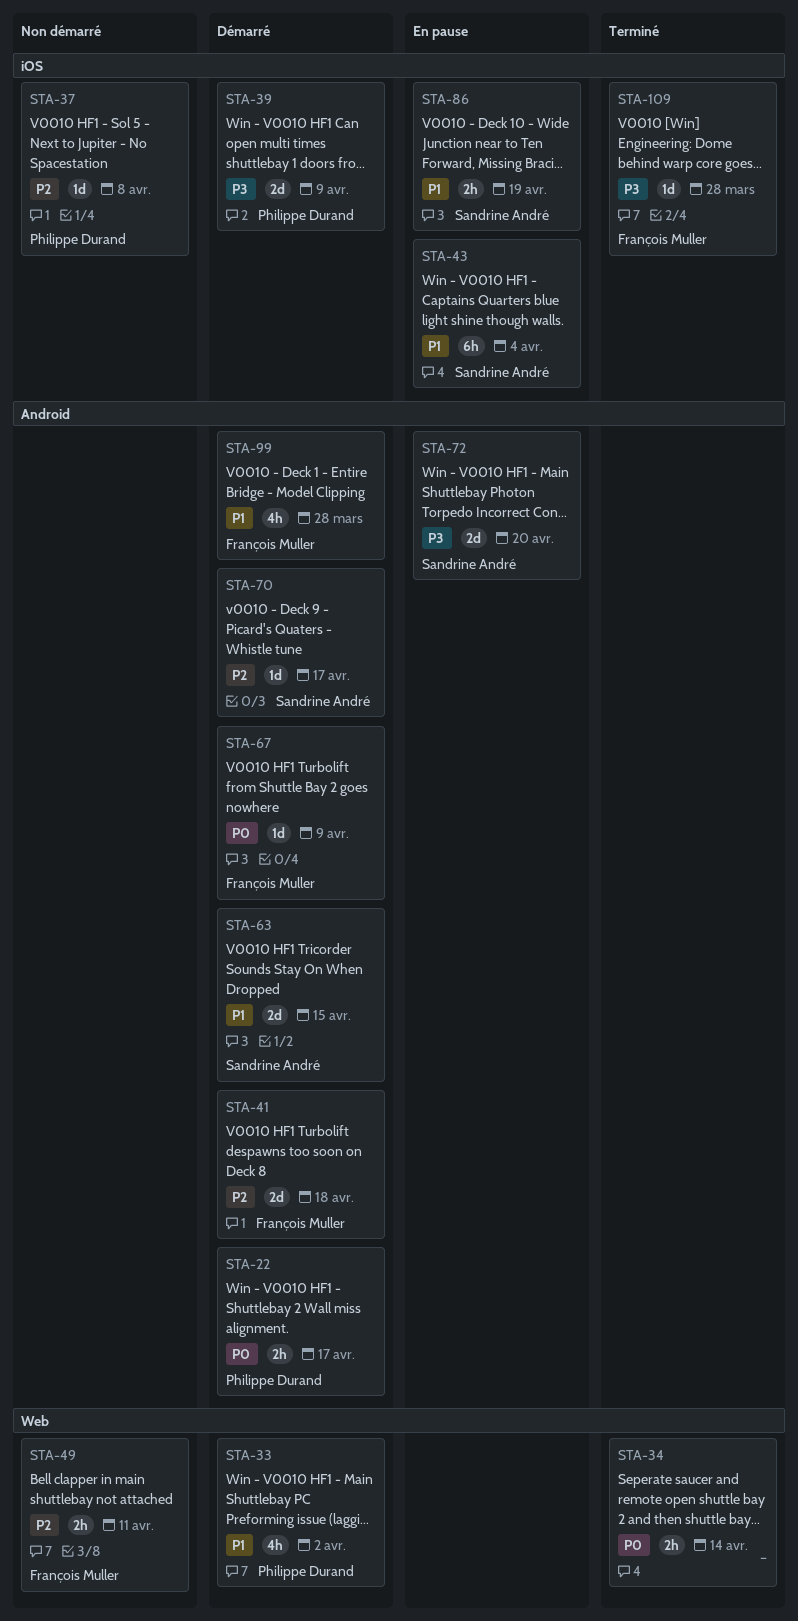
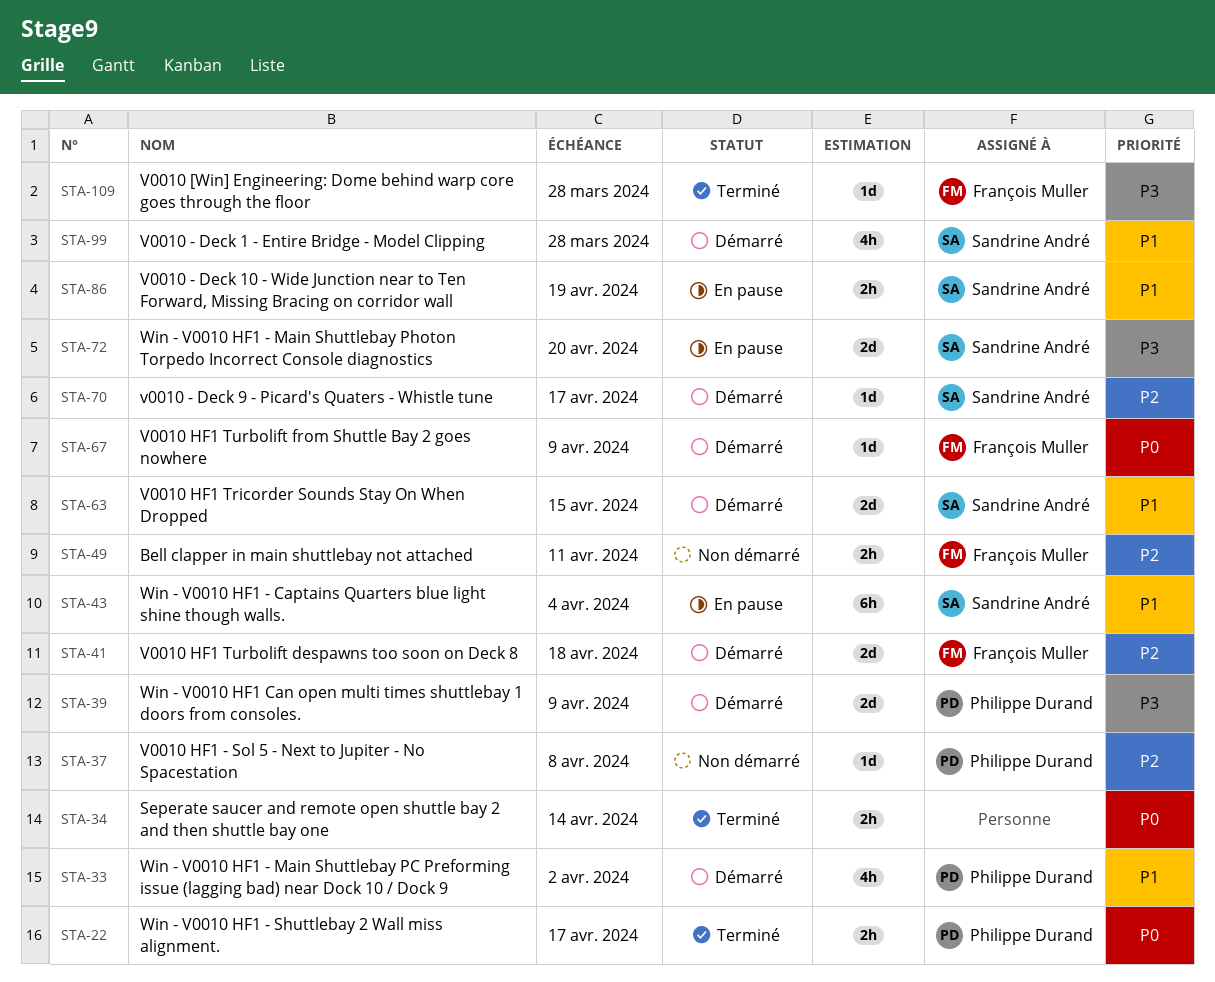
STA-22, status: Démarré -> Terminé
STA-99, owner: François Muller -> Sandrine André

